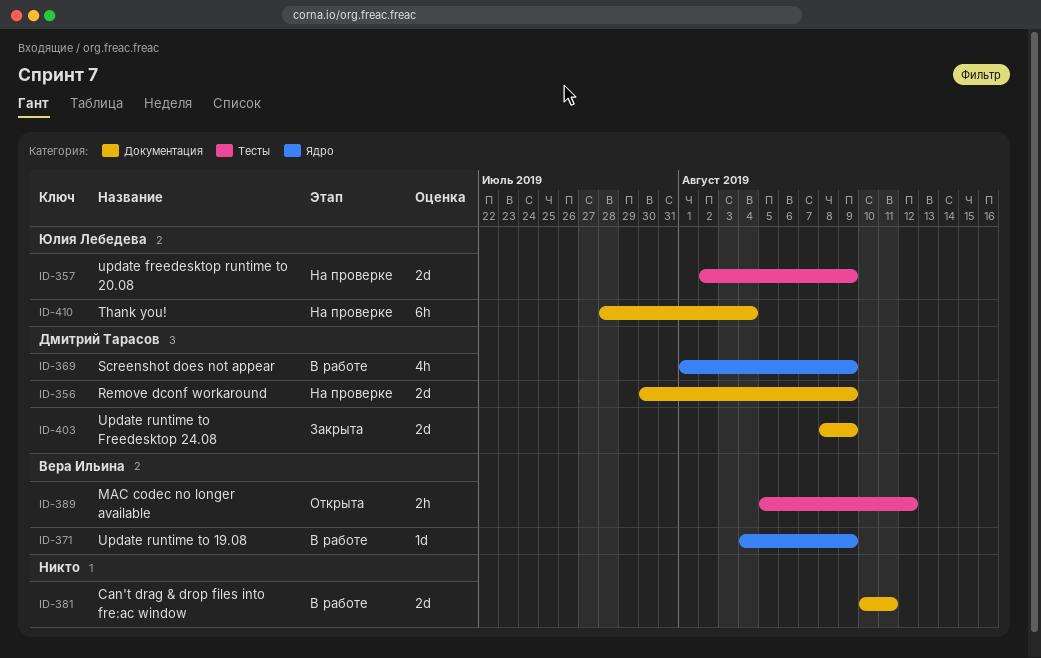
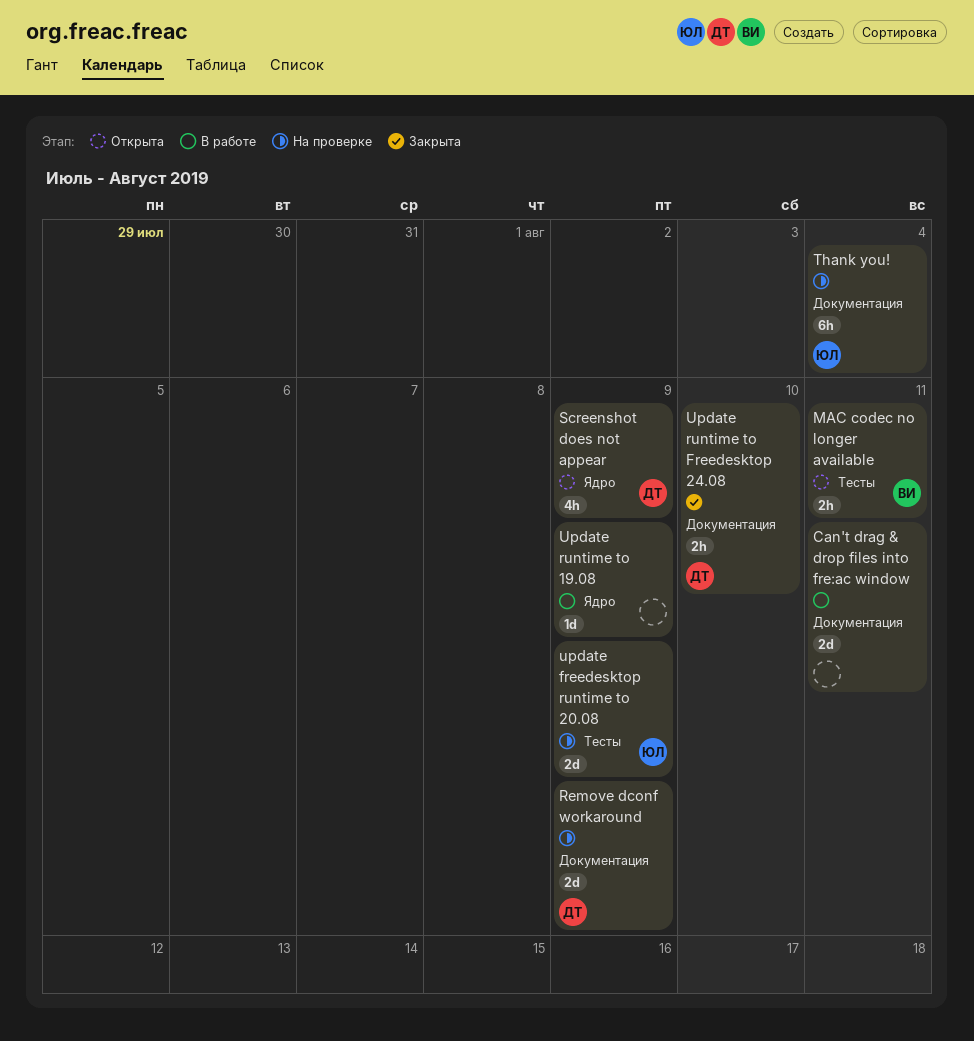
MAC codec no longer available, due: Aug 12 -> Aug 11
Screenshot does not appear, status: В работе -> Открыта
Update runtime to 19.08, owner: Вера Ильина -> none
Update runtime to Freedesktop 24.08, estimate: 2d -> 2h
Update runtime to Freedesktop 24.08, due: Aug 9 -> Aug 10

